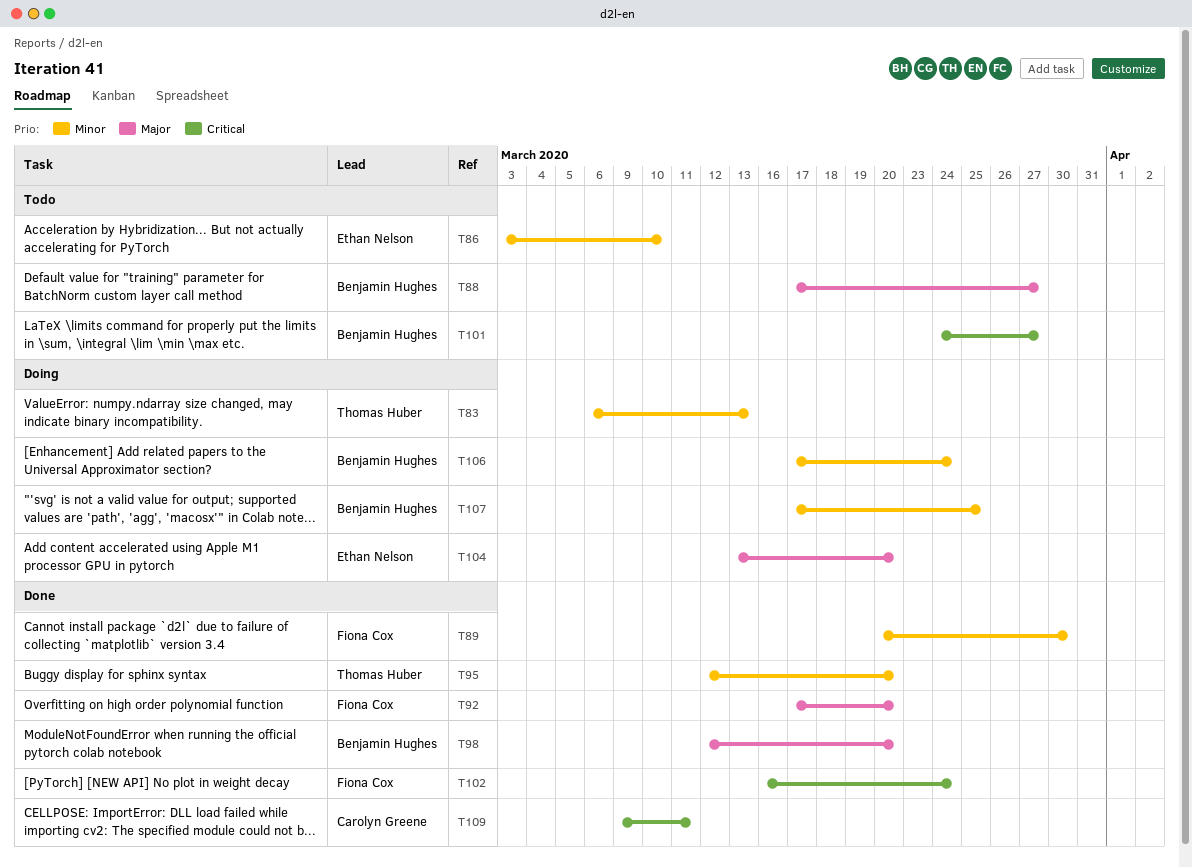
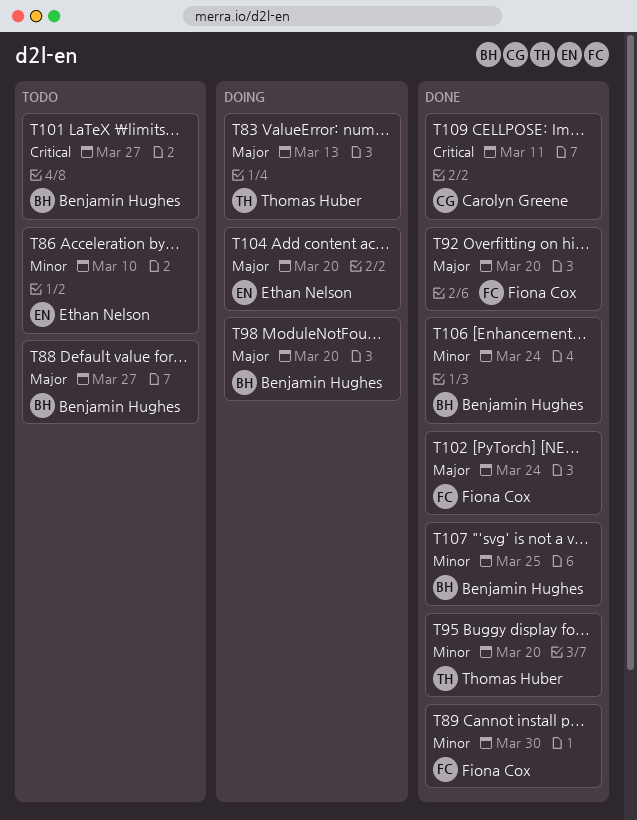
T83, priority: Minor -> Major
T98, status: Done -> Doing
T102, priority: Critical -> Major
T106, status: Doing -> Done
T107, status: Doing -> Done

